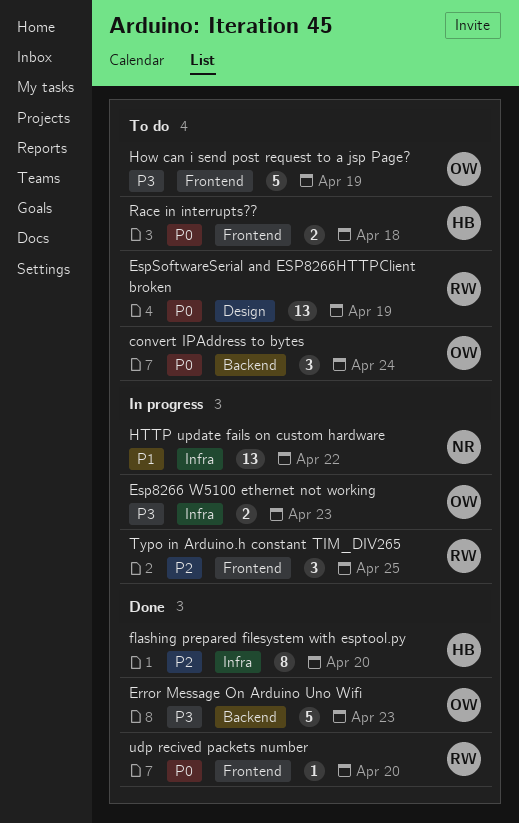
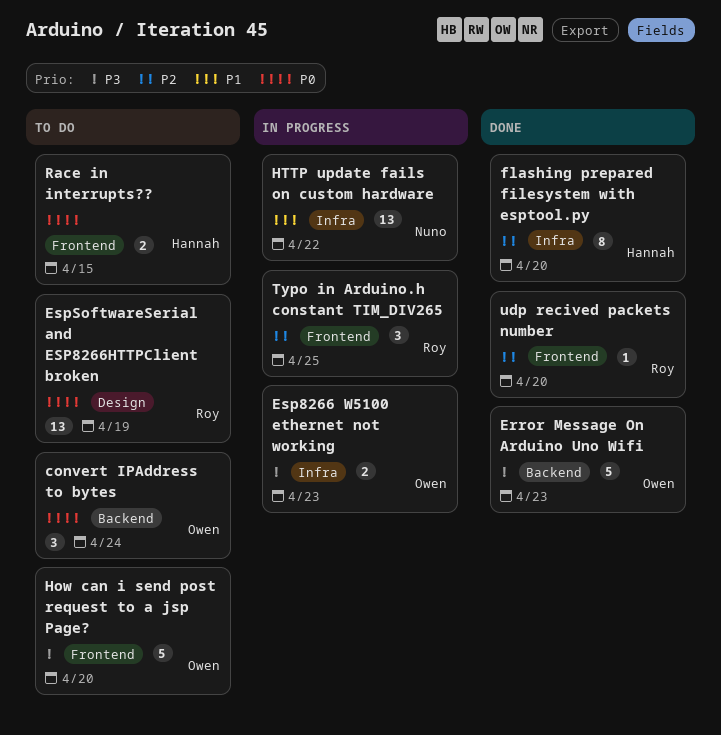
How can i send post request to a jsp Page?, due: Apr 19 -> Apr 20
Race in interrupts??, due: Apr 18 -> Apr 15
udp recived packets number, priority: P0 -> P2

